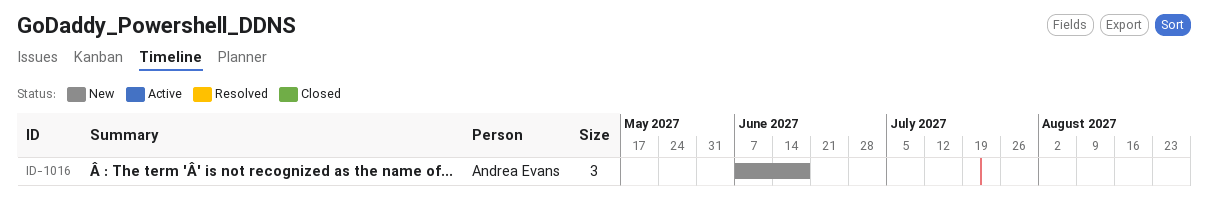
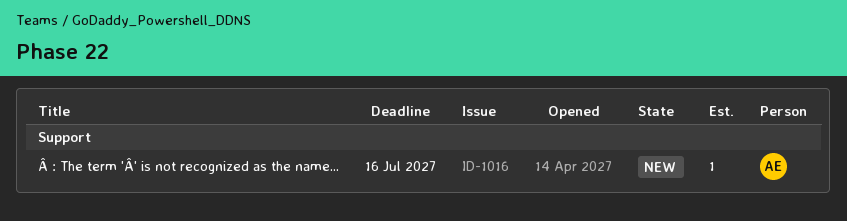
ID-1016, estimate: 3 -> 1
ID-1016, due: Jun 18 -> Jul 16

